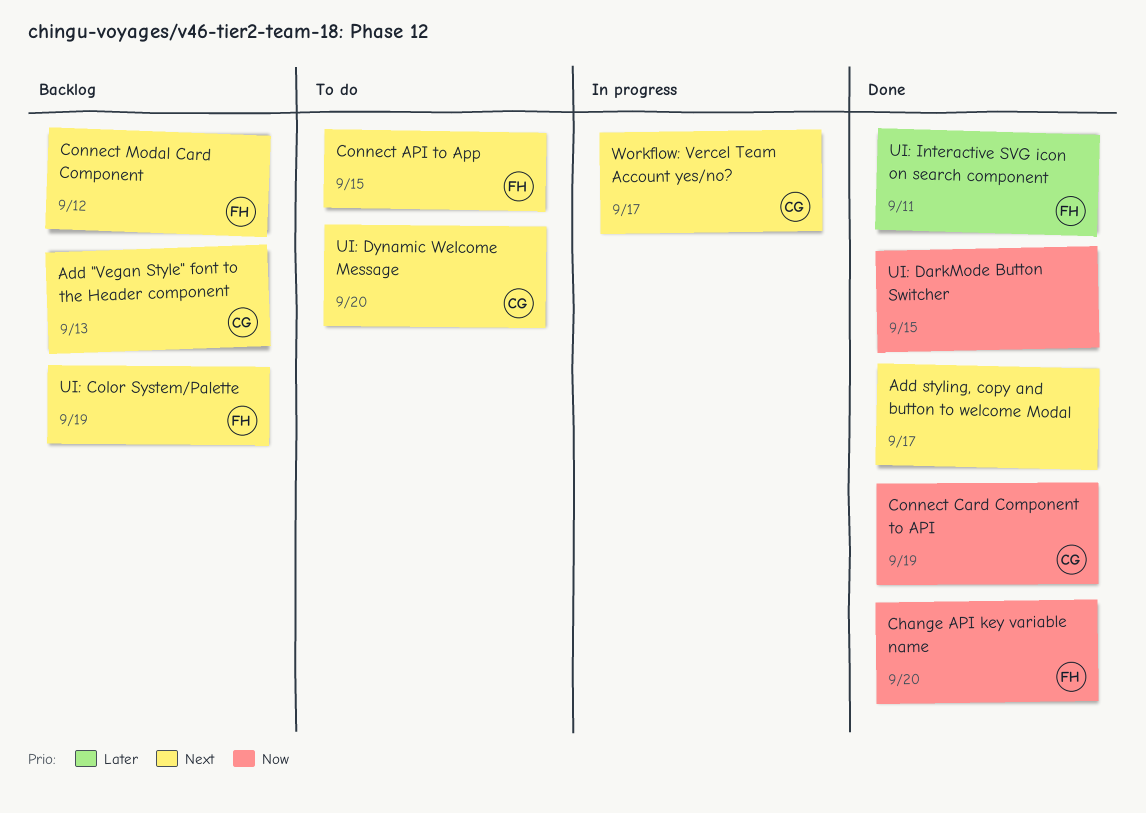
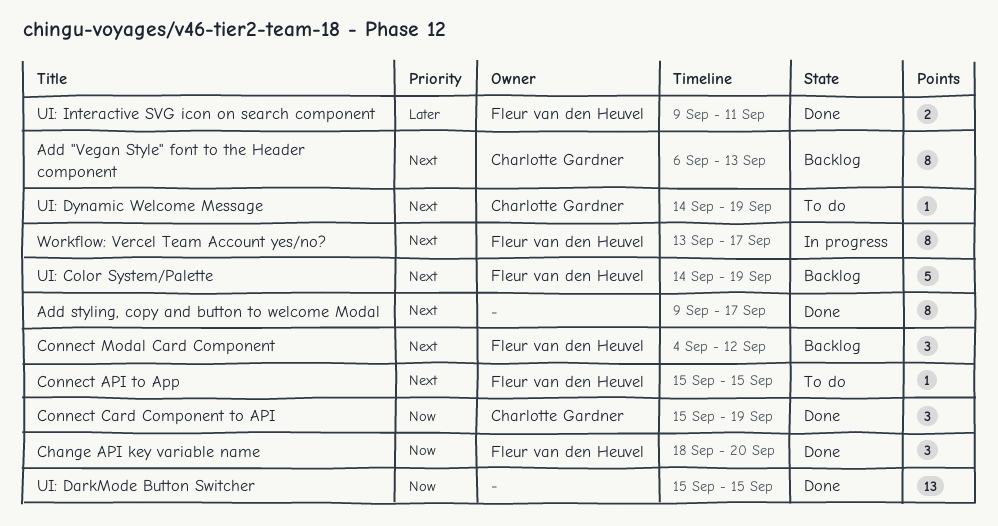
UI: Dynamic Welcome Message, due: Sep 20 -> Sep 19
Workflow: Vercel Team Account yes/no?, owner: Charlotte Gardner -> Fleur van den Heuvel

